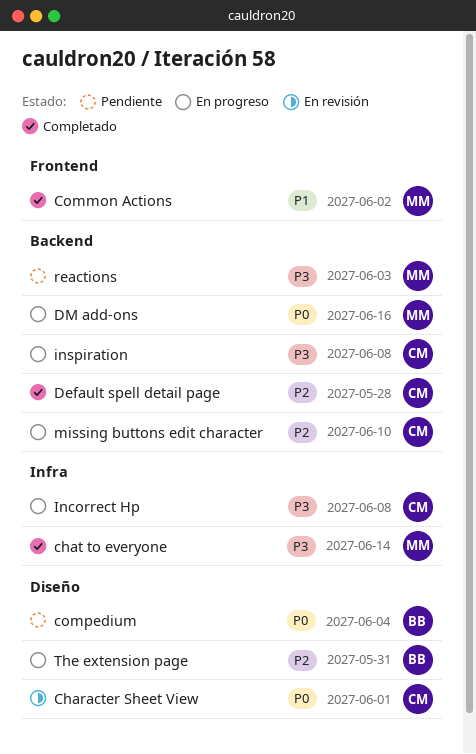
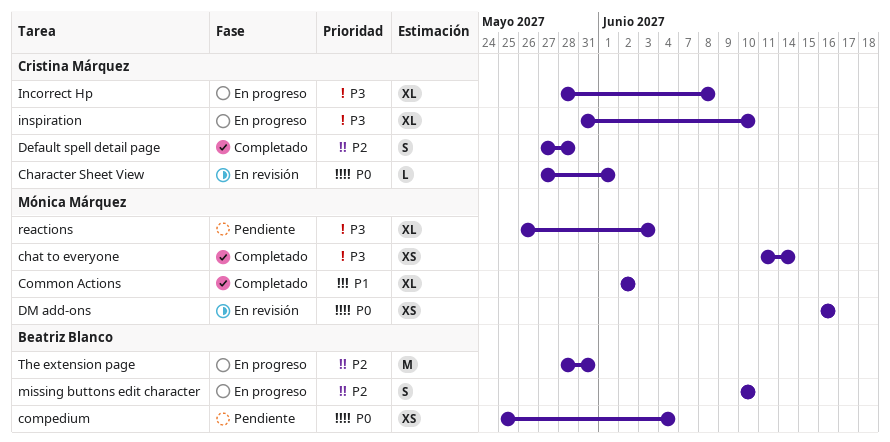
DM add-ons, status: En progreso -> En revisión
inspiration, due: Jun 8 -> Jun 10
missing buttons edit character, owner: Cristina Márquez -> Beatriz Blanco

